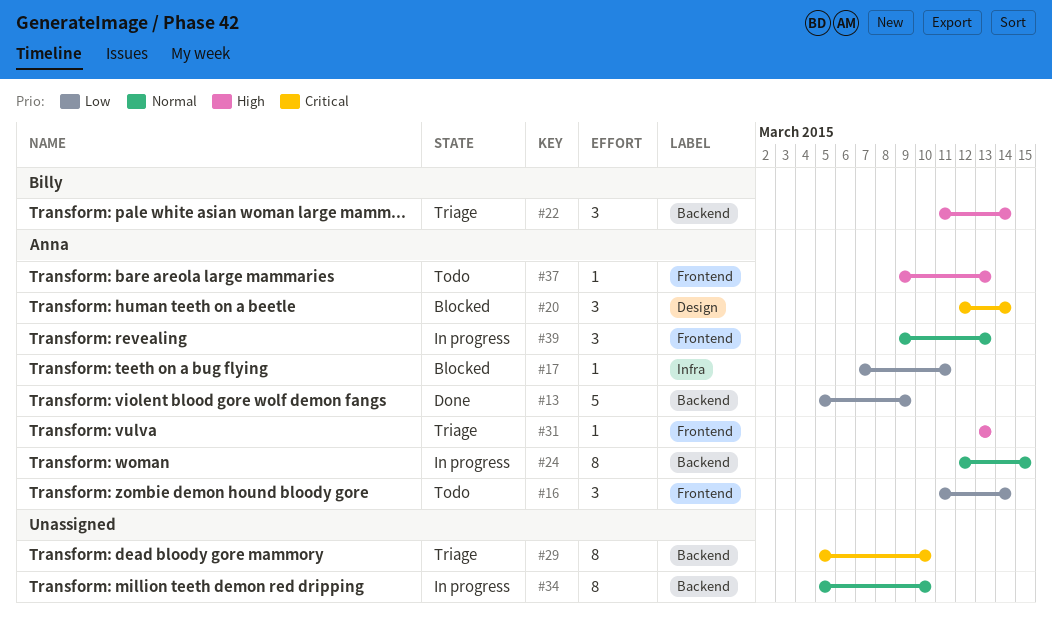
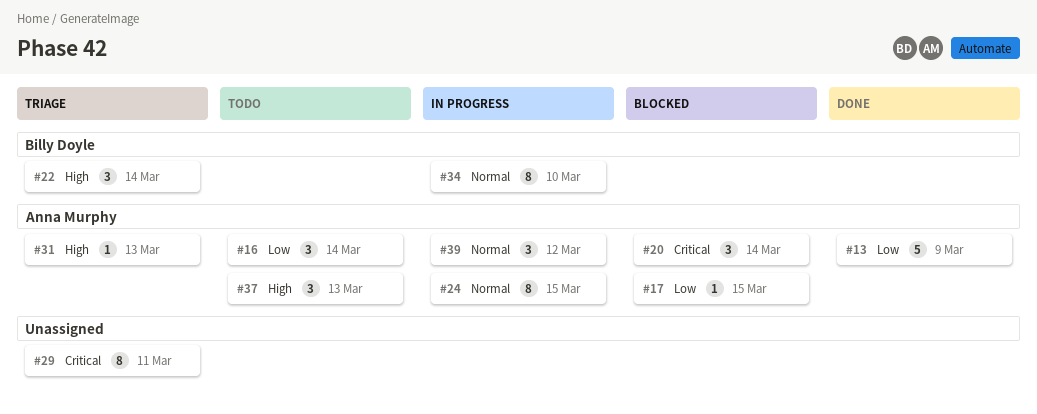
#17, due: Mar 11 -> Mar 15
#29, due: Mar 10 -> Mar 11
#34, owner: none -> Billy Doyle
#37, estimate: 1 -> 3
#39, due: Mar 13 -> Mar 12

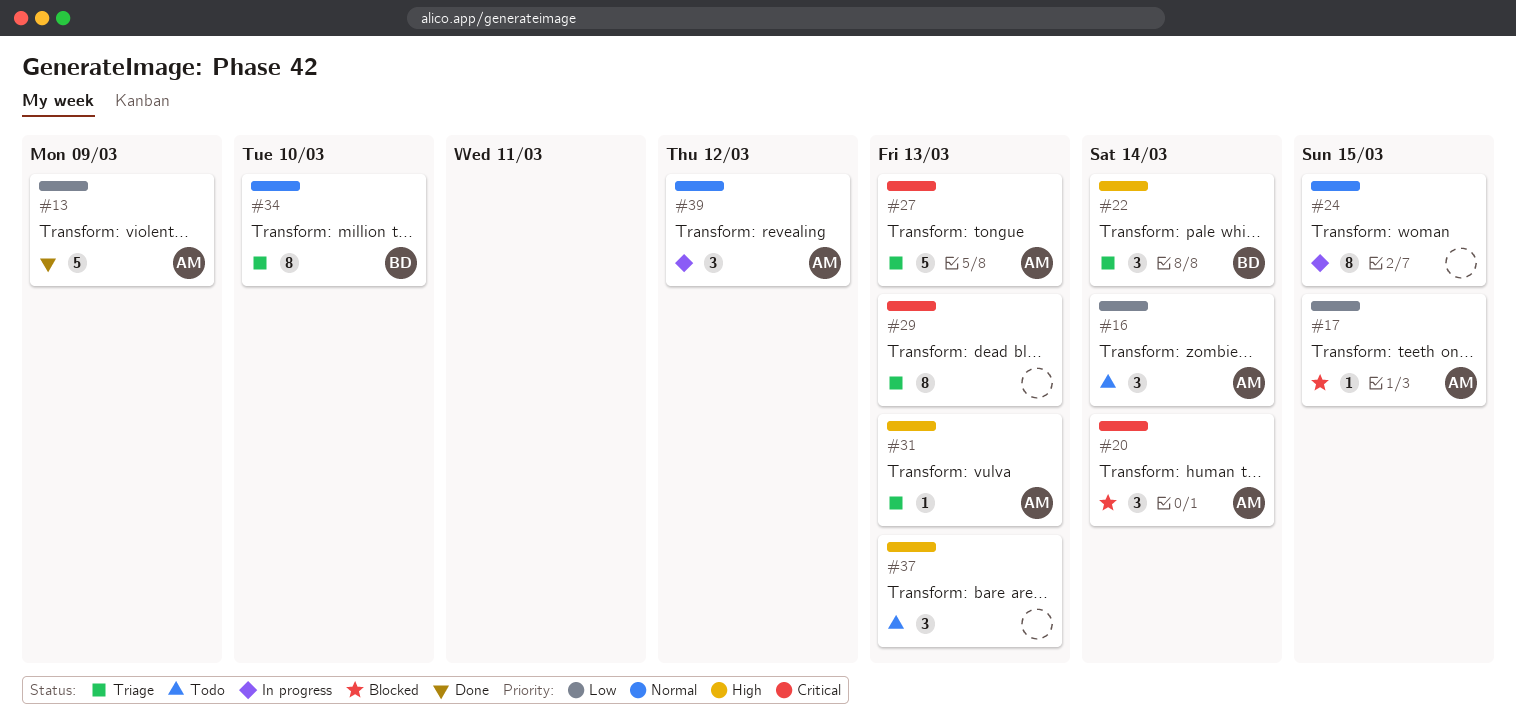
#24, owner: Anna Murphy -> none
#27: none -> present
#29, due: Mar 11 -> Mar 13
#34, status: In progress -> Triage
#37, owner: Anna Murphy -> none

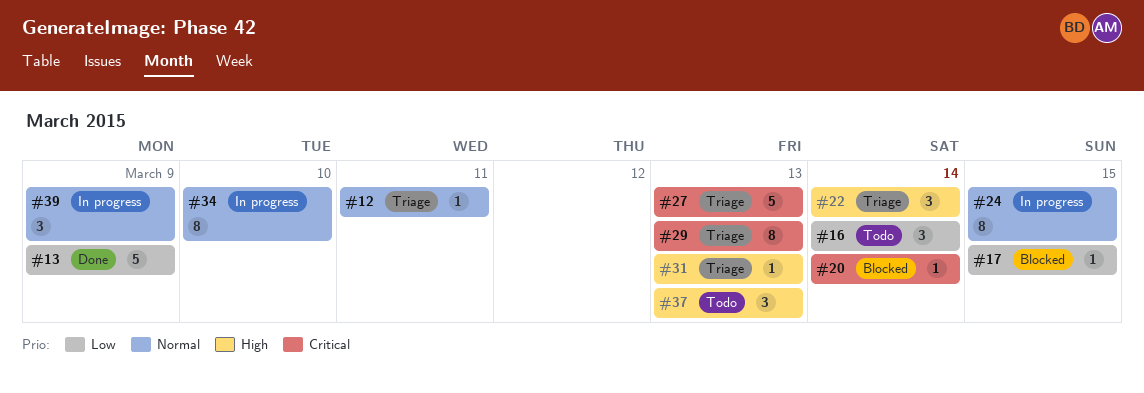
#12: none -> present
#20, estimate: 3 -> 1
#34, status: Triage -> In progress
#39, due: Mar 12 -> Mar 9

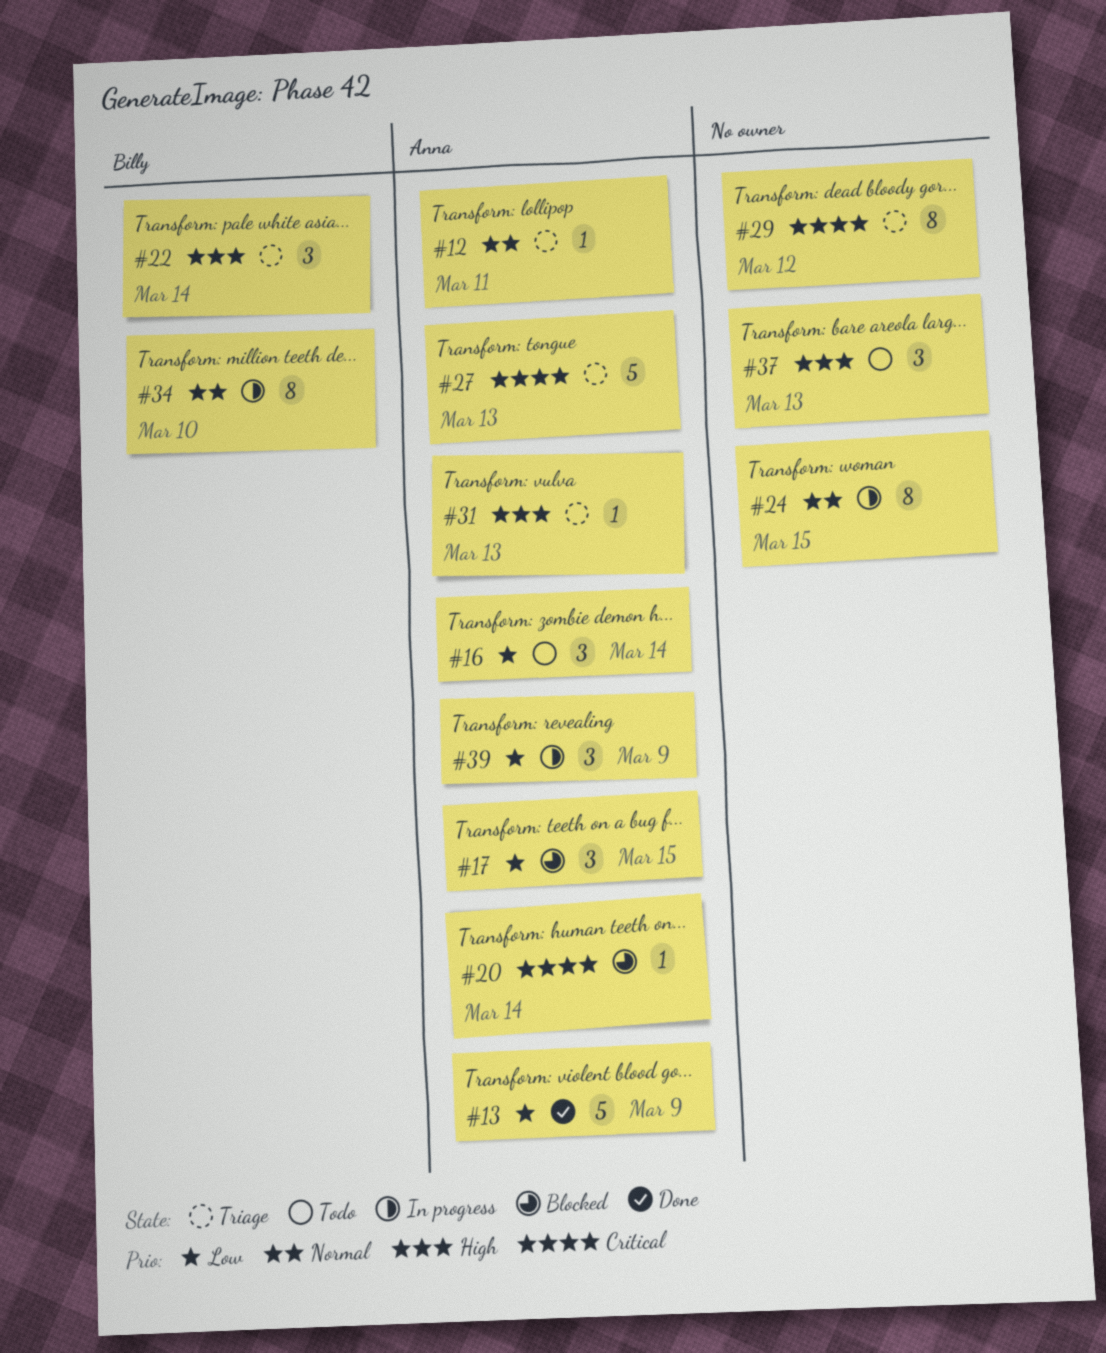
#17, estimate: 1 -> 3
#29, due: Mar 13 -> Mar 12
#39, priority: Normal -> Low

